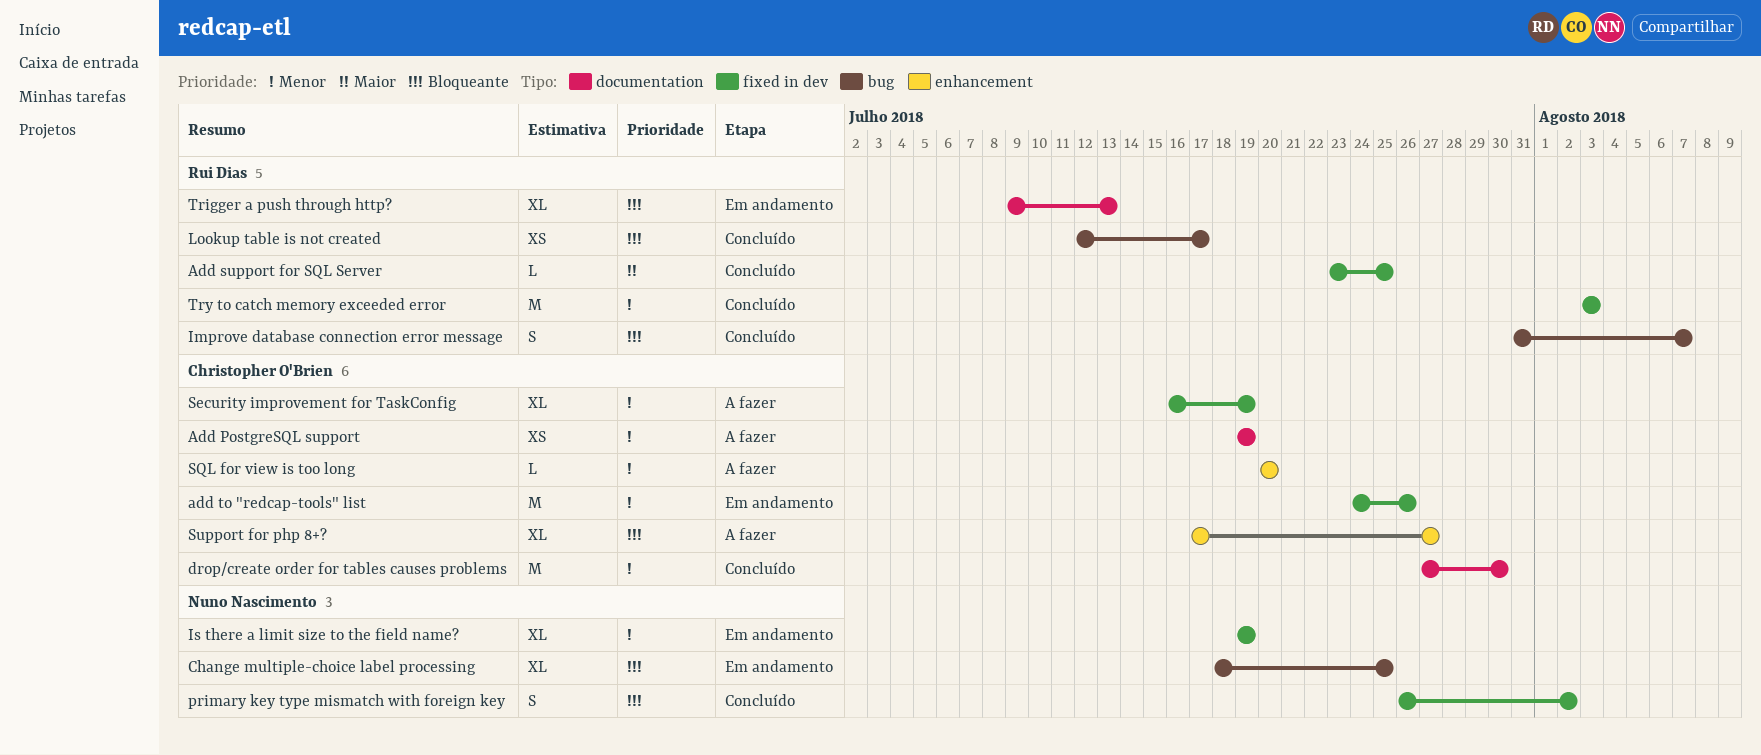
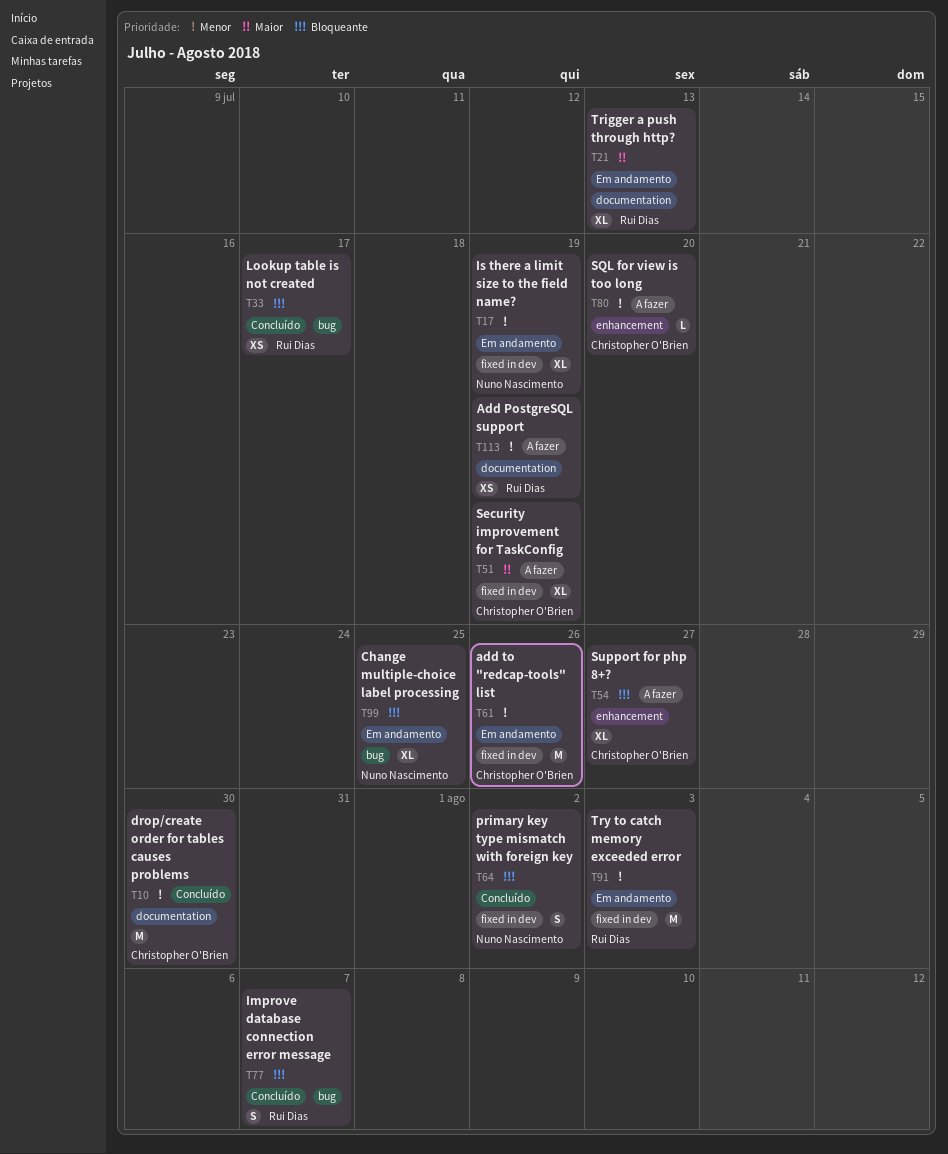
Add PostgreSQL support, owner: Christopher O'Brien -> Rui Dias
Add support for SQL Server: present -> none
Security improvement for TaskConfig, priority: Menor -> Maior
Trigger a push through http?, priority: Bloqueante -> Maior
Try to catch memory exceeded error, status: Concluído -> Em andamento

